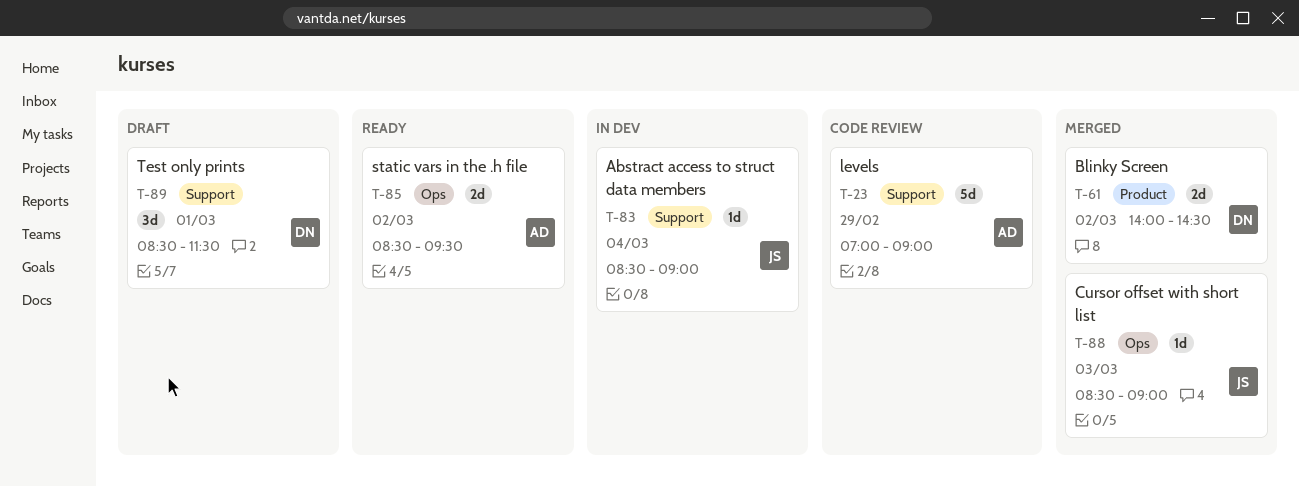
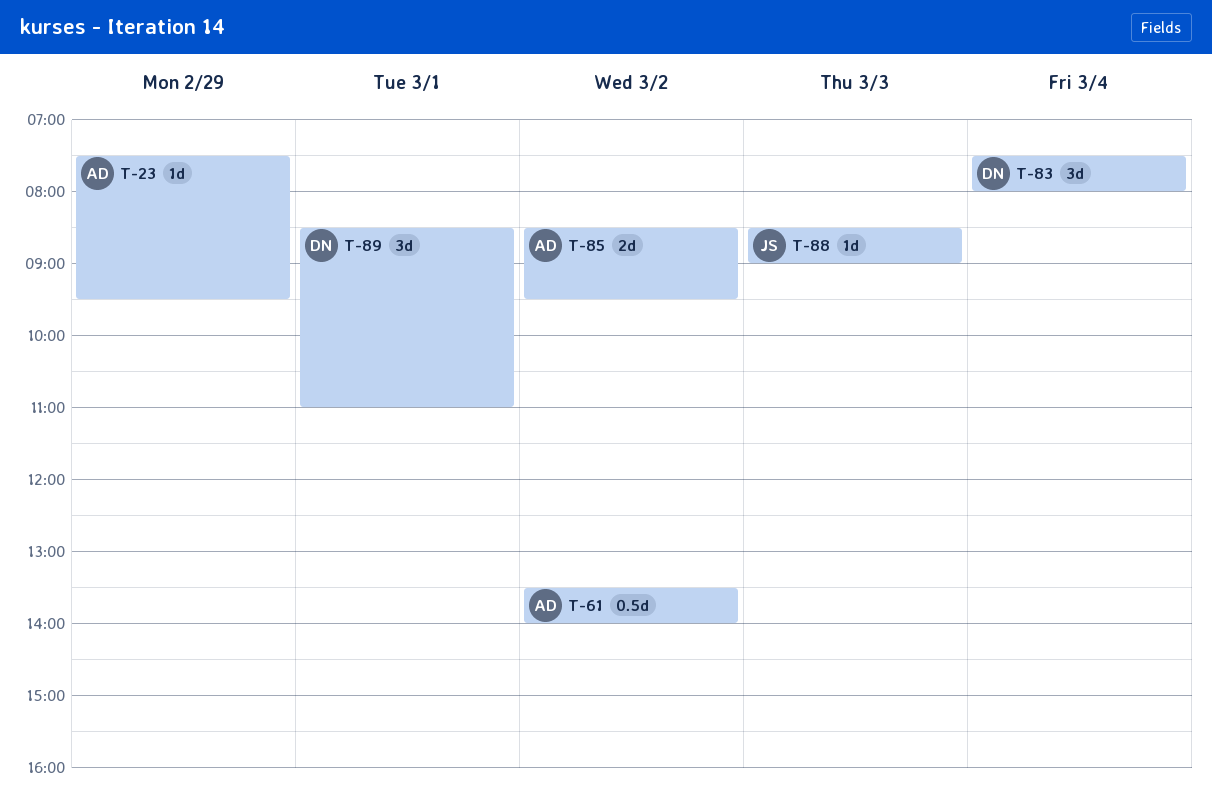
T-23, estimate: 5d -> 1d
T-23, begins: 07:00 -> 07:30
T-23, ends: 09:00 -> 09:30
T-61, owner: DN -> AD
T-61, estimate: 2d -> 0.5d
T-61, begins: 14:00 -> 13:30
T-61, ends: 14:30 -> 14:00
T-83, owner: JS -> DN
T-83, estimate: 1d -> 3d
T-83, begins: 08:30 -> 07:30
T-83, ends: 09:00 -> 08:00
T-89, ends: 11:30 -> 11:00

